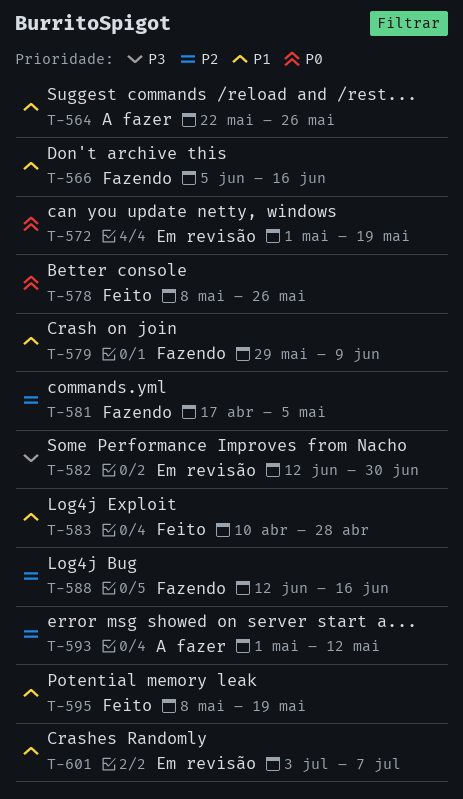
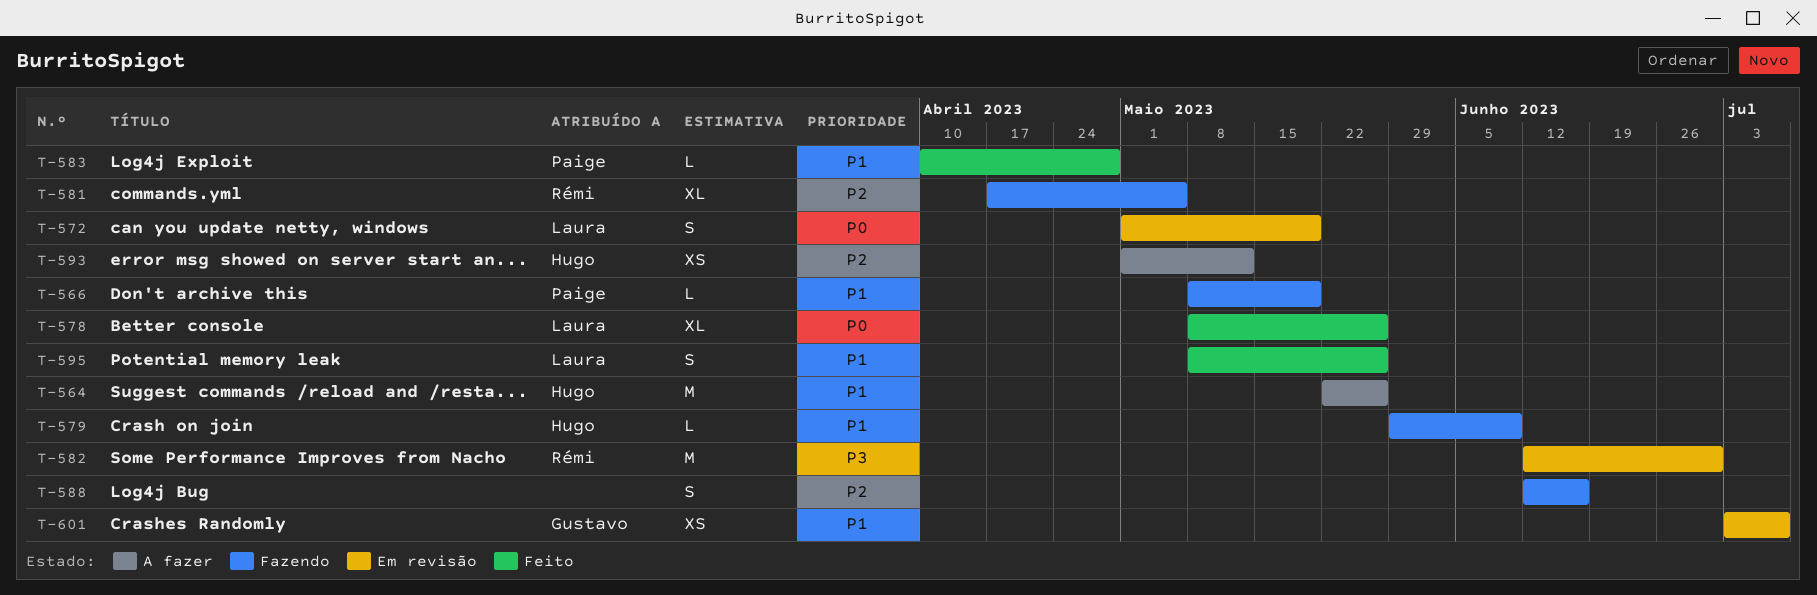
T-566, start: Jun 5 -> May 8
T-566, due: Jun 16 -> May 19
T-595, due: May 19 -> May 26

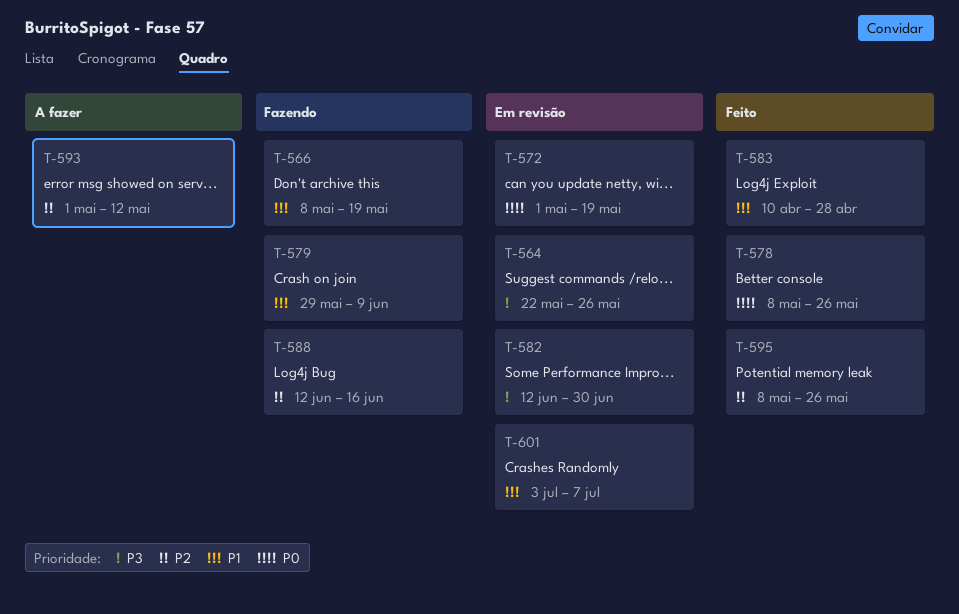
T-564, status: A fazer -> Em revisão
T-564, priority: P1 -> P3
T-581: present -> none
T-595, priority: P1 -> P2

